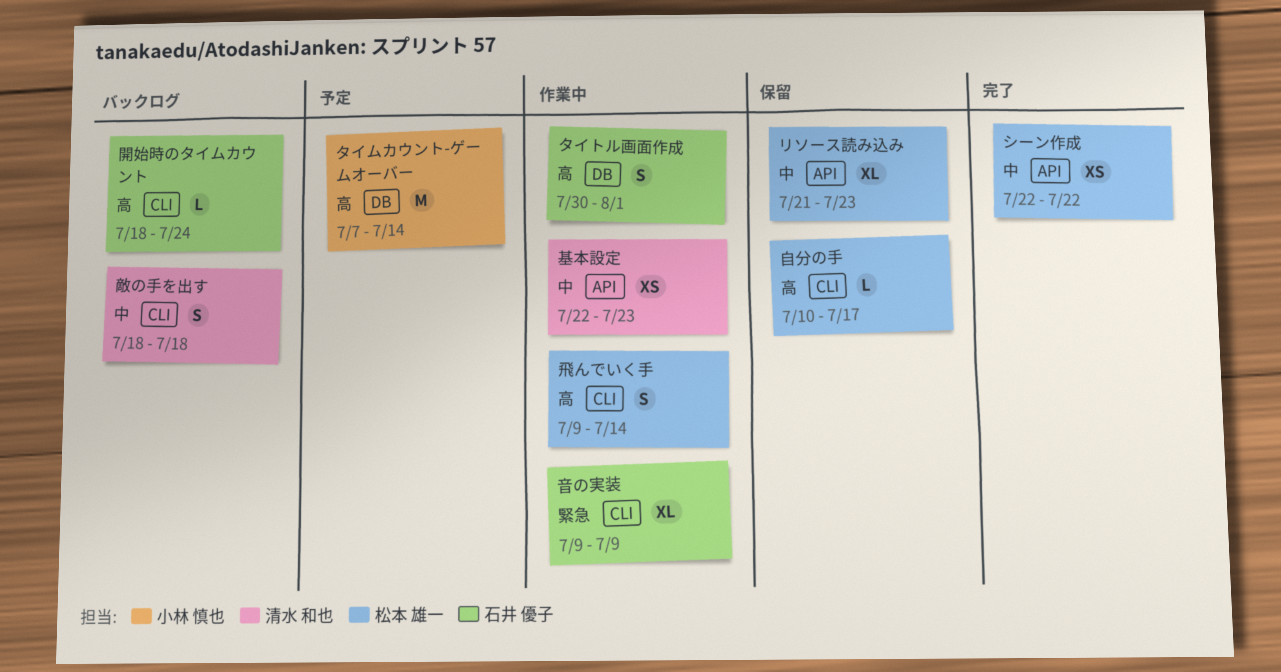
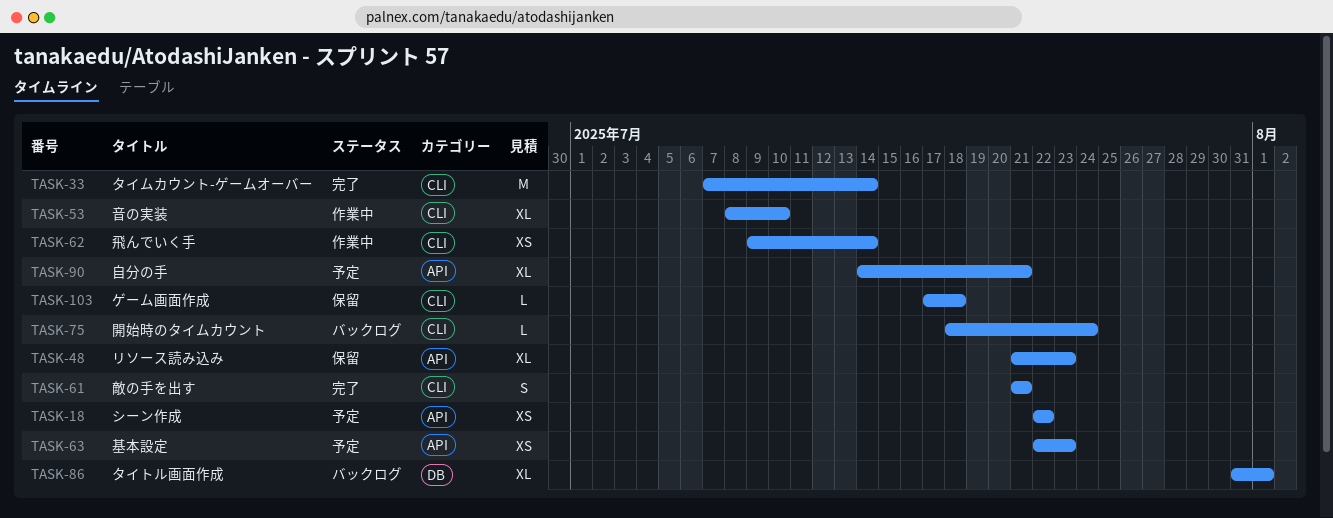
ゲーム画面作成: none -> present
シーン作成, status: 完了 -> 予定
タイトル画面作成, status: 作業中 -> バックログ
タイトル画面作成, estimate: S -> XL
タイトル画面作成, start: Jul 30 -> Jul 31
タイムカウント-ゲームオーバー, status: 予定 -> 完了
タイムカウント-ゲームオーバー, label: DB -> CLI
基本設定, status: 作業中 -> 予定
敵の手を出す, status: バックログ -> 完了
敵の手を出す, start: Jul 18 -> Jul 21
敵の手を出す, due: Jul 18 -> Jul 21
自分の手, status: 保留 -> 予定
自分の手, label: CLI -> API
自分の手, estimate: L -> XL
自分の手, start: Jul 10 -> Jul 14
自分の手, due: Jul 17 -> Jul 21
音の実装, start: Jul 9 -> Jul 8
音の実装, due: Jul 9 -> Jul 10
飛んでいく手, estimate: S -> XS

